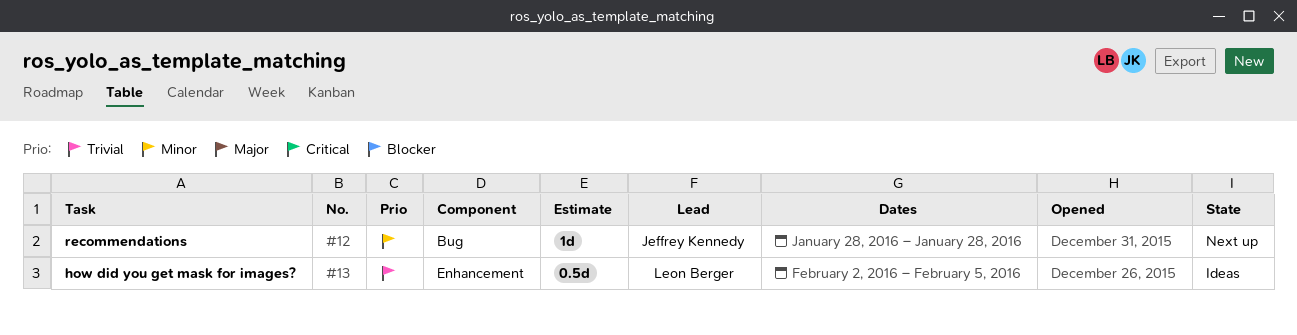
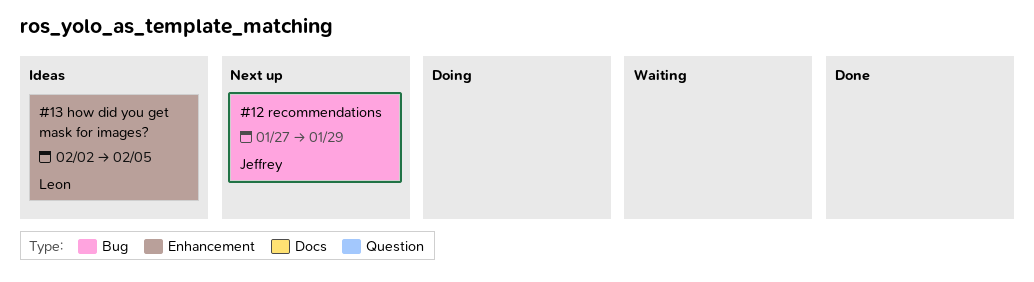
#12, start: Jan 28 -> Jan 27
#12, due: Jan 28 -> Jan 29

